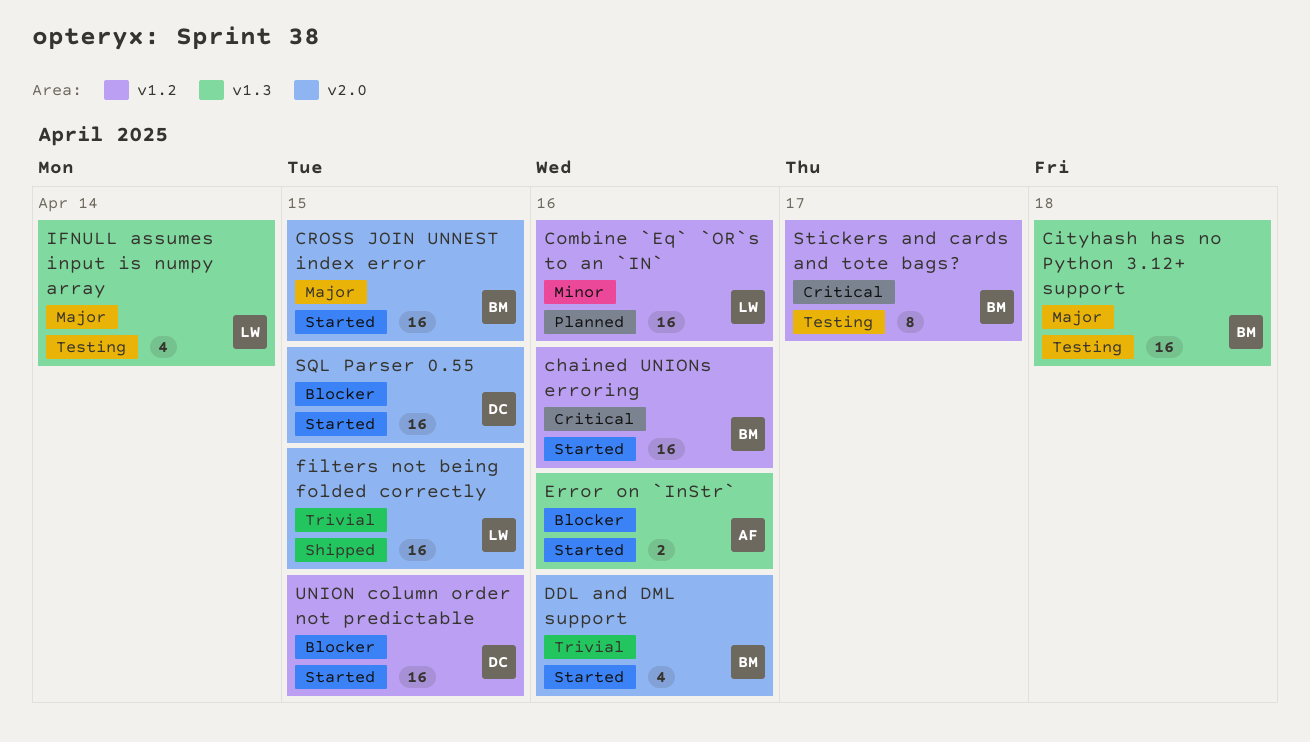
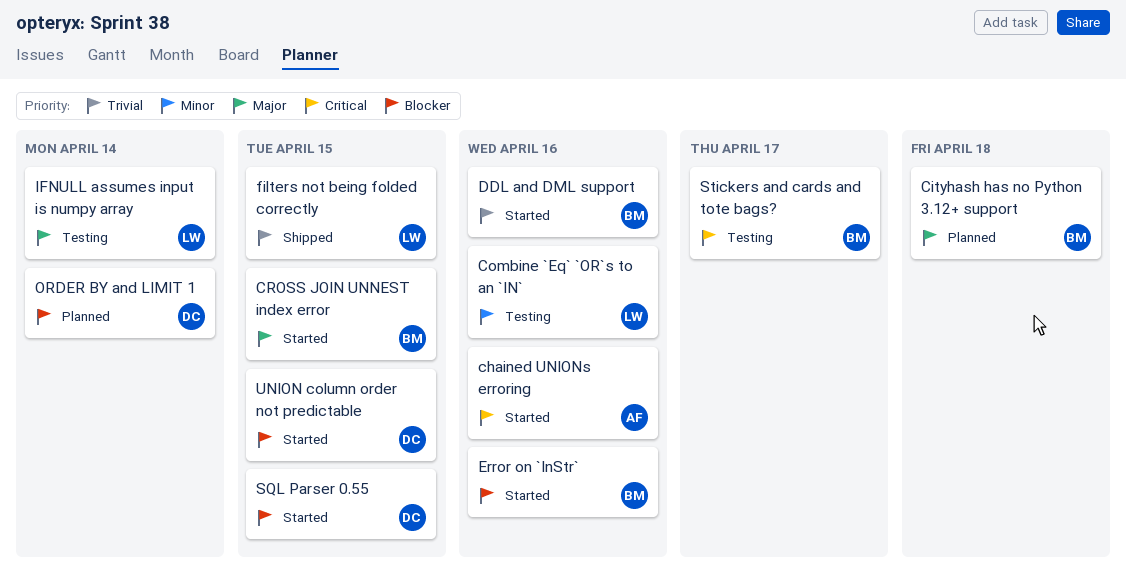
chained UNIONs erroring, owner: BM -> AF
Cityhash has no Python 3.12+ support, status: Testing -> Planned
Combine `Eq` `OR`s to an `IN`, status: Planned -> Testing
Error on `InStr`, owner: AF -> BM
ORDER BY and LIMIT 1: none -> present

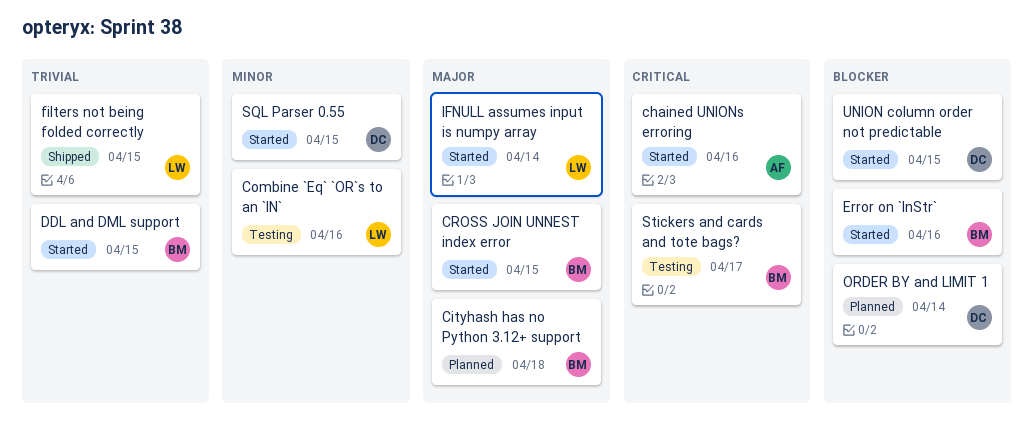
DDL and DML support, due: Apr 16 -> Apr 15
IFNULL assumes input is numpy array, status: Testing -> Started
SQL Parser 0.55, priority: Blocker -> Minor

